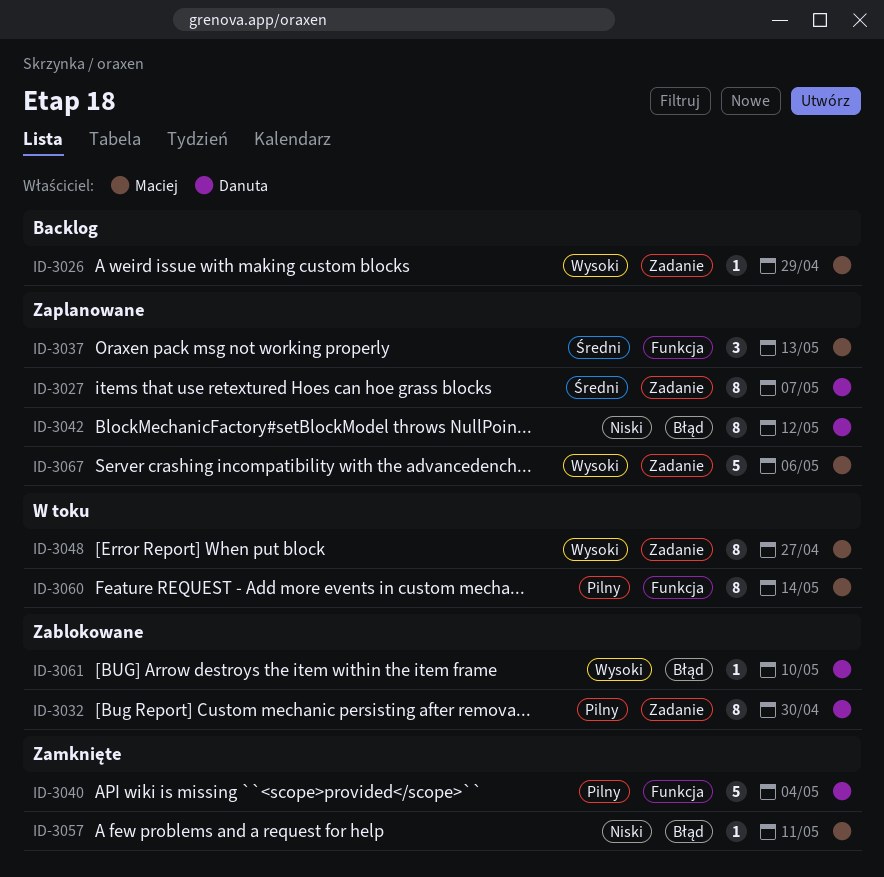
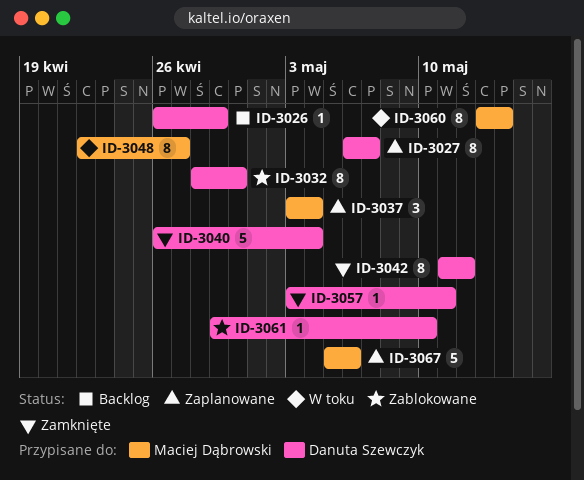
ID-3026, owner: Maciej Dąbrowski -> Danuta Szewczyk
ID-3037, due: May 13 -> May 4
ID-3042, status: Zaplanowane -> Zamknięte
ID-3057, owner: Maciej Dąbrowski -> Danuta Szewczyk

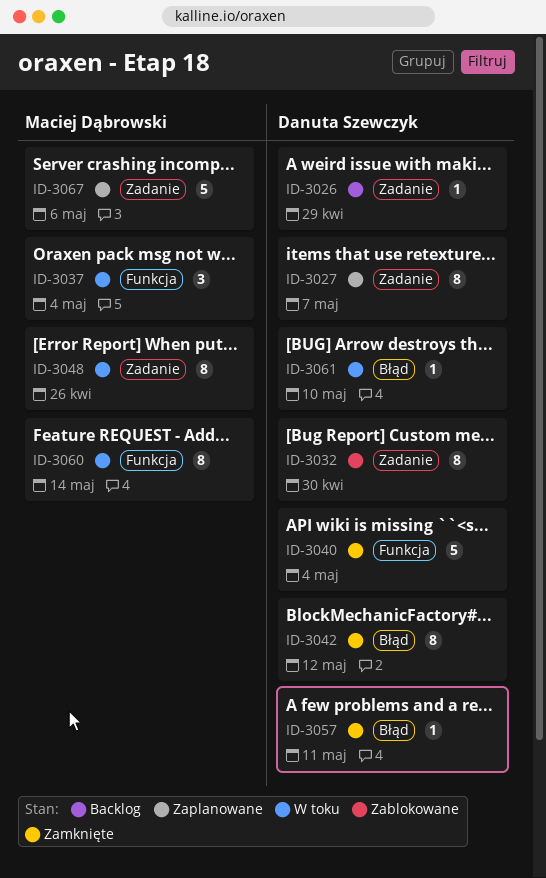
ID-3037, status: Zaplanowane -> W toku
ID-3048, due: Apr 27 -> Apr 26
ID-3061, status: Zablokowane -> W toku

